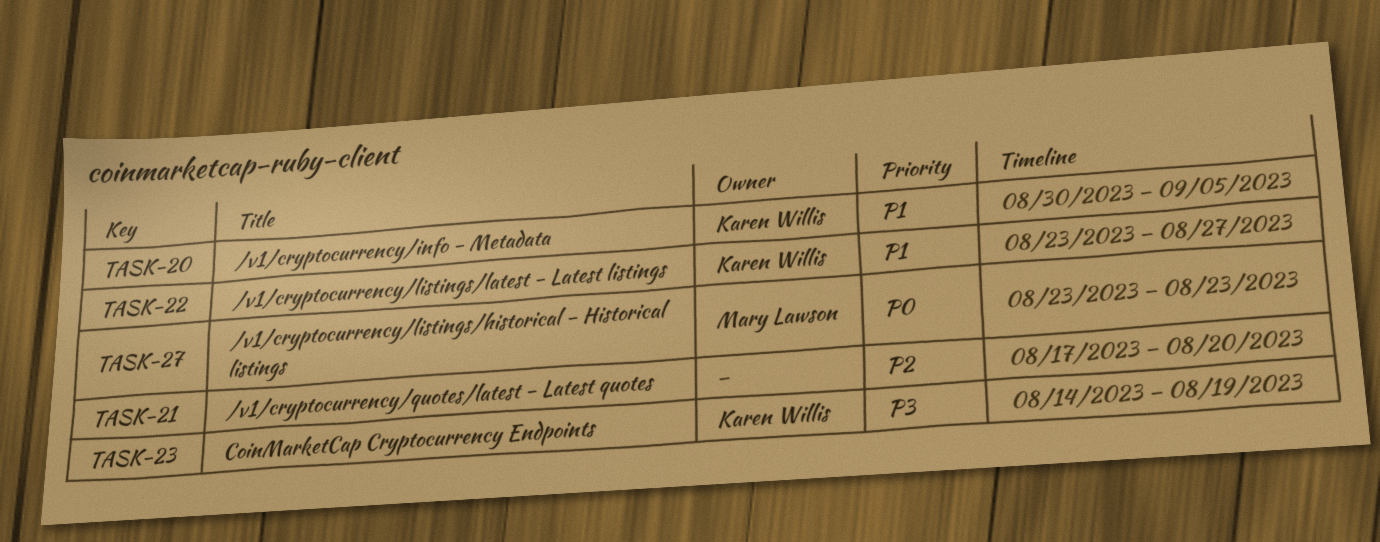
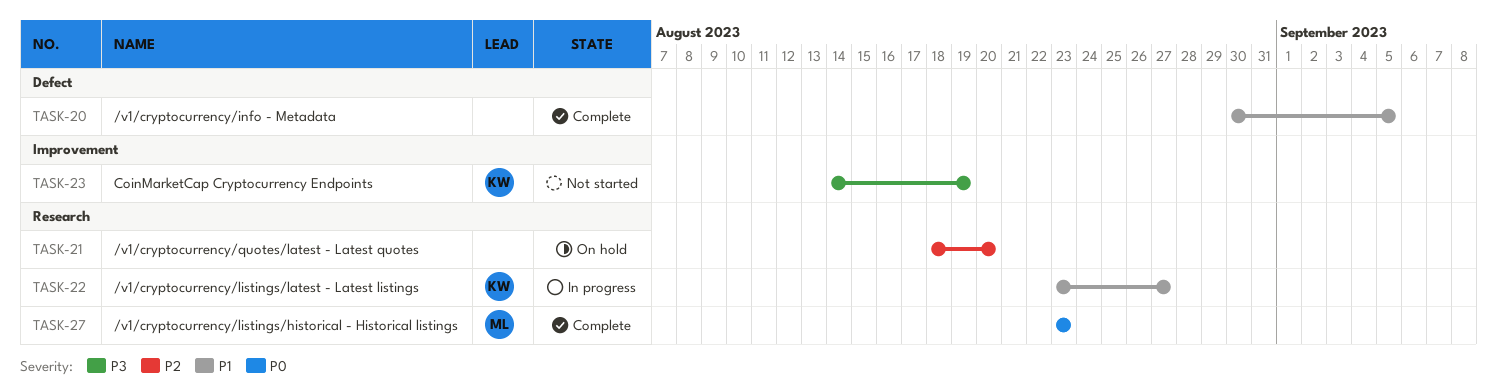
TASK-20, owner: Karen Willis -> none
TASK-21, start: Aug 17 -> Aug 18

